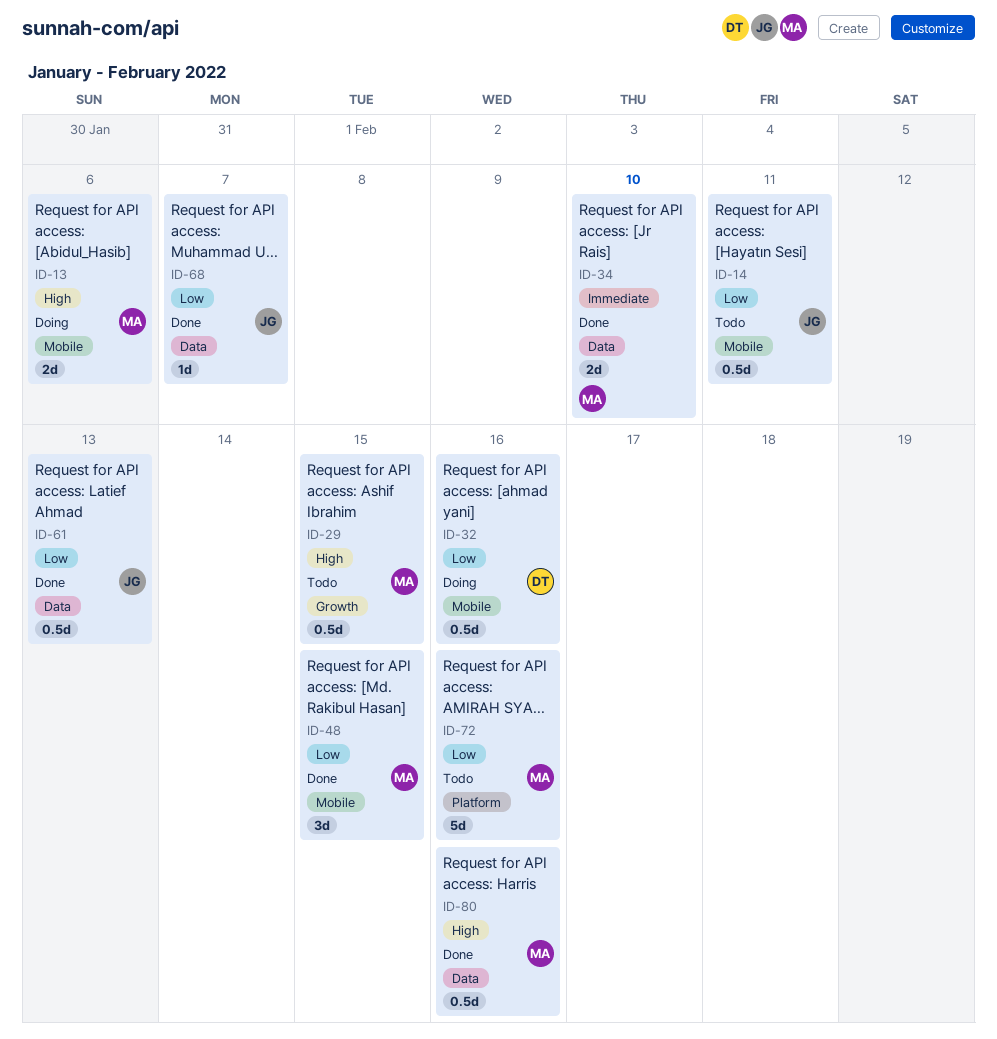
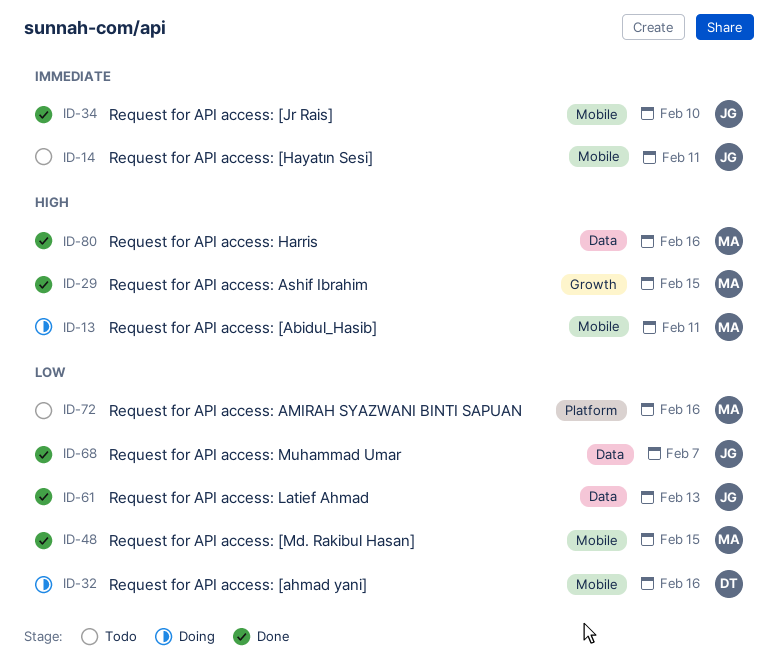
ID-13, due: Feb 6 -> Feb 11
ID-14, priority: Low -> Immediate
ID-29, status: Todo -> Done
ID-34, owner: MA -> JG
ID-34, label: Data -> Mobile

